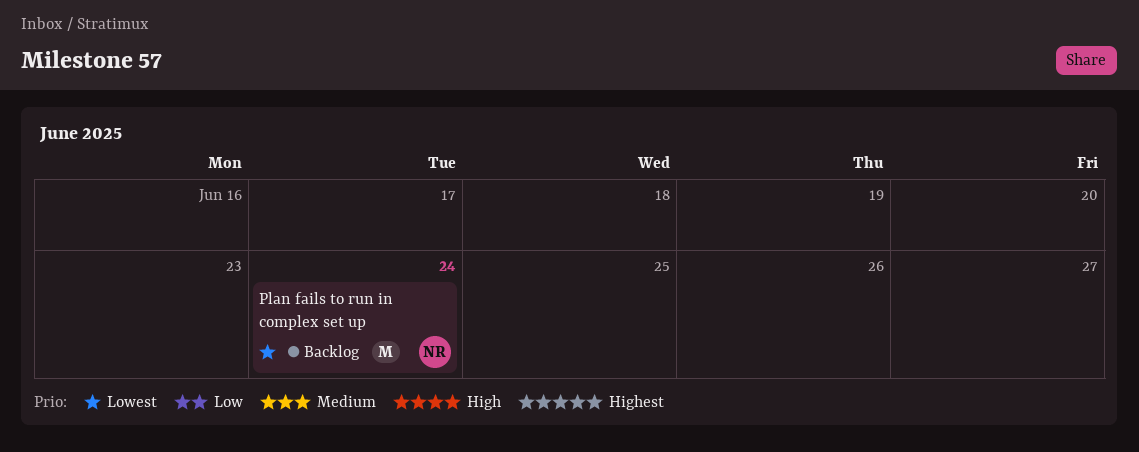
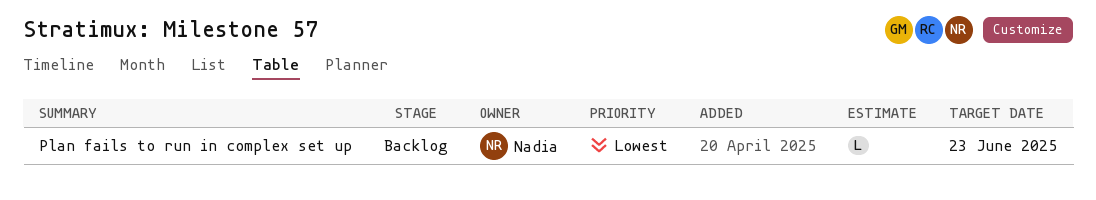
Plan fails to run in complex set up, estimate: M -> L
Plan fails to run in complex set up, due: Jun 24 -> Jun 23

